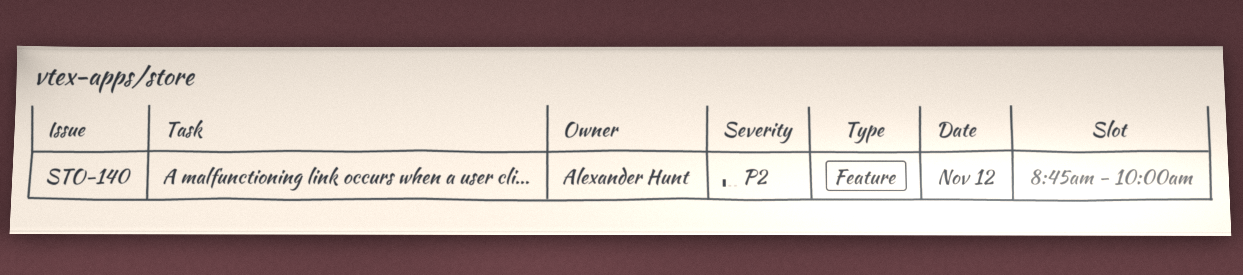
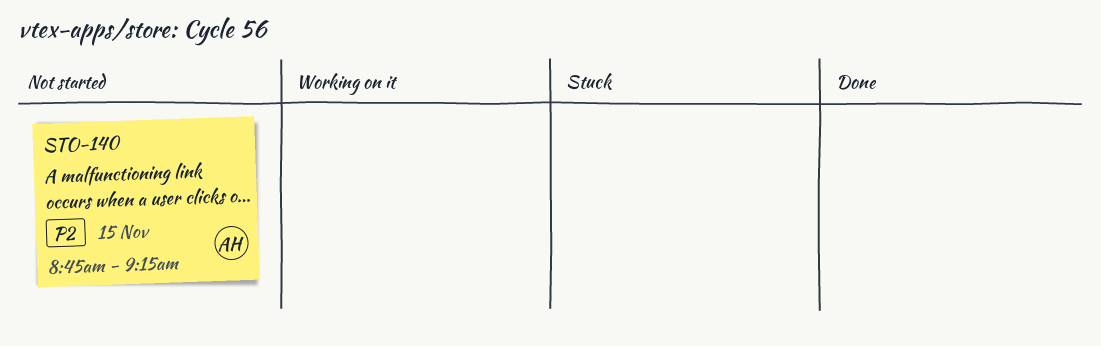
STO-140, day: Nov 12 -> Nov 15
STO-140, ends: 10:00 -> 09:15

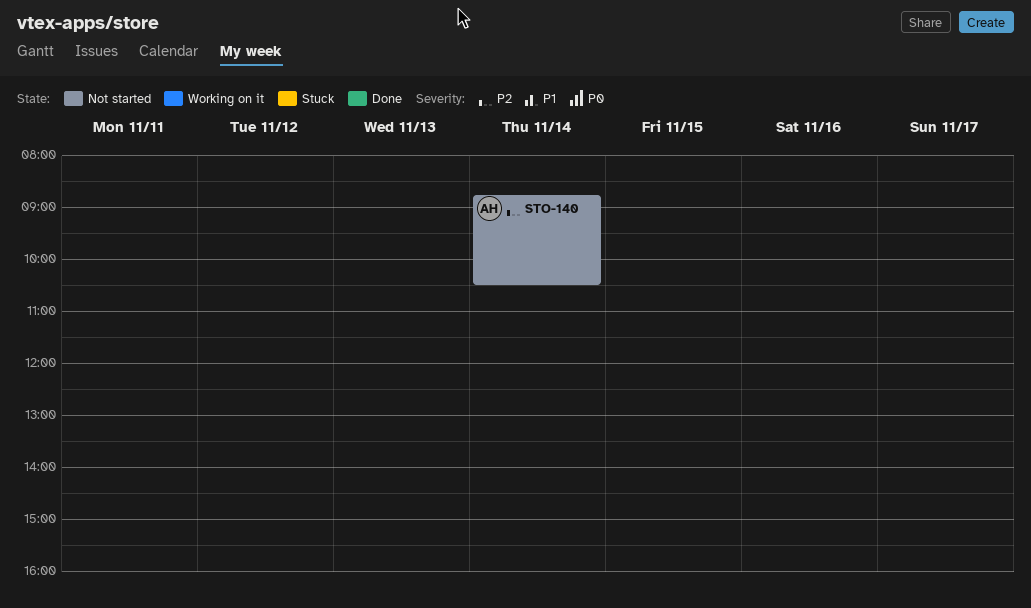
STO-140, day: Nov 15 -> Nov 14
STO-140, ends: 09:15 -> 10:30

